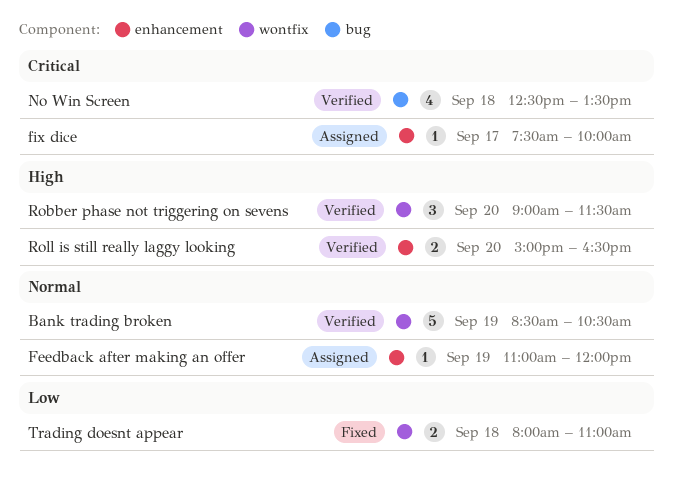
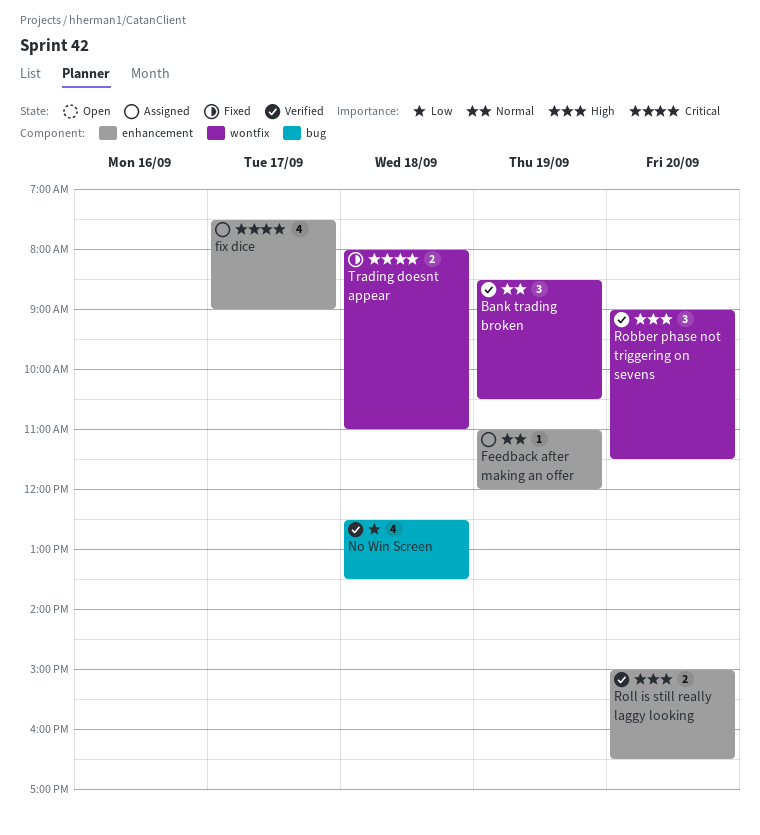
Bank trading broken, estimate: 5 -> 3
fix dice, estimate: 1 -> 4
fix dice, ends: 10:00 -> 09:00
No Win Screen, priority: Critical -> Low
Trading doesnt appear, priority: Low -> Critical

